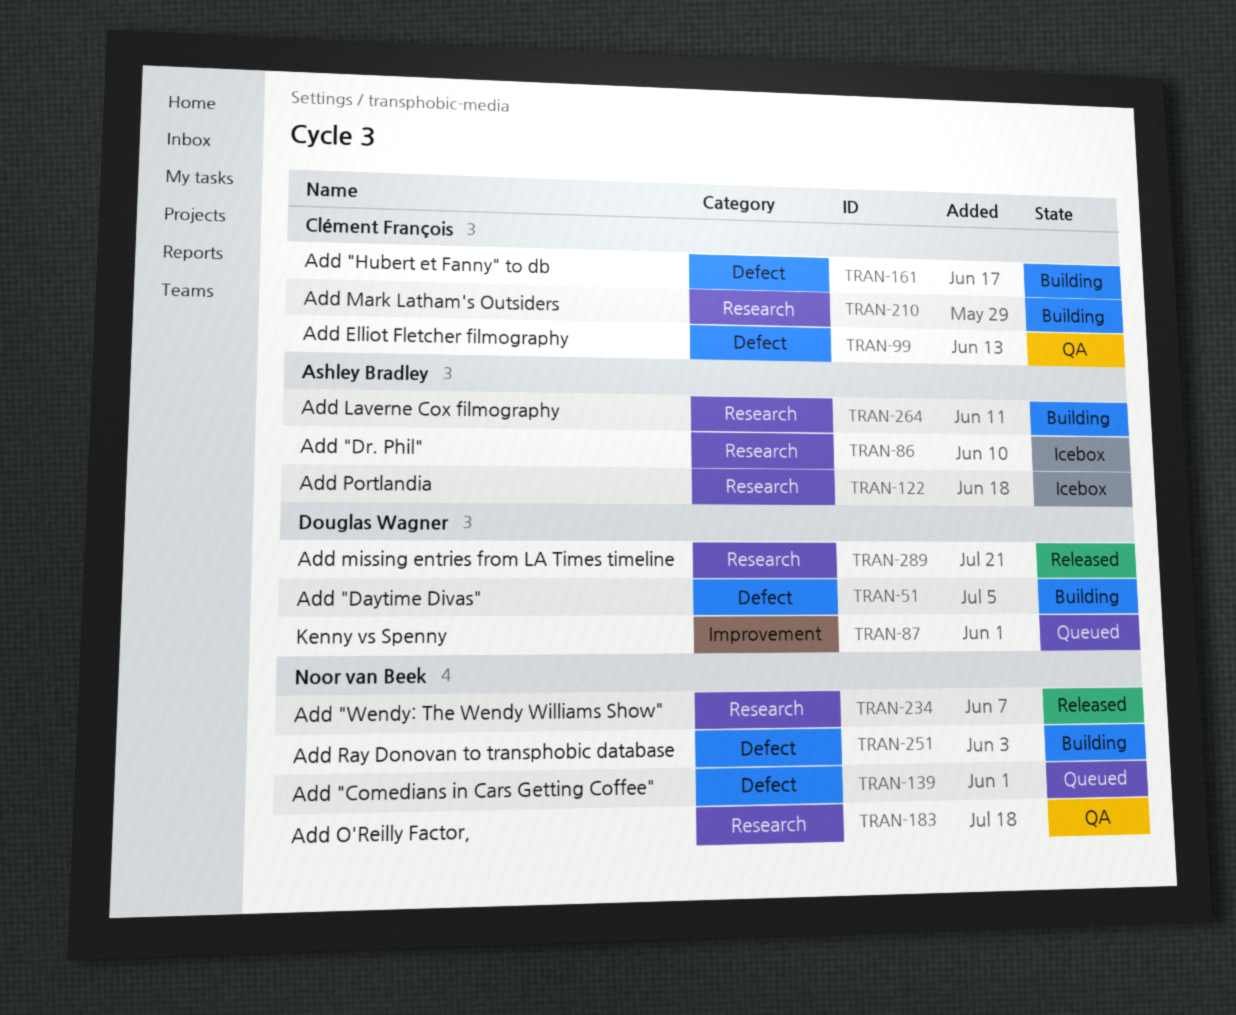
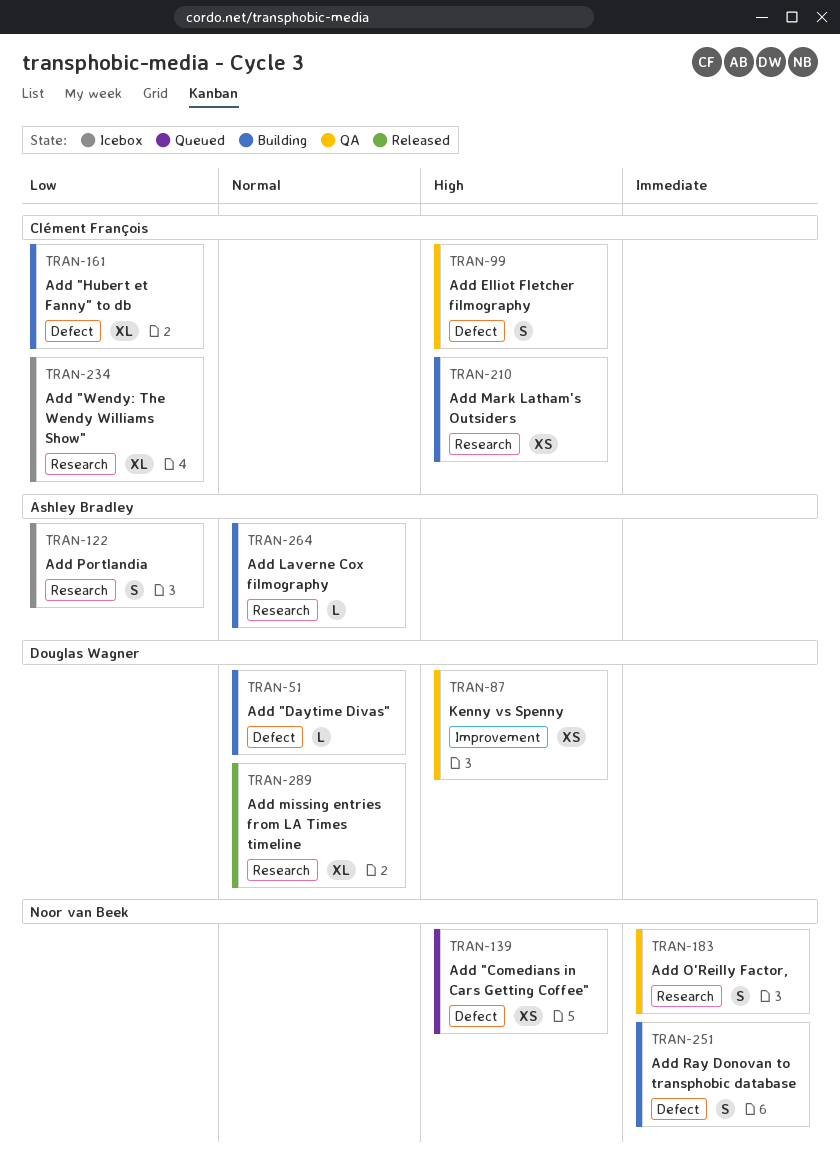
TRAN-86: present -> none
TRAN-87, status: Queued -> QA
TRAN-234, status: Released -> Icebox
TRAN-234, owner: Noor van Beek -> Clément François

